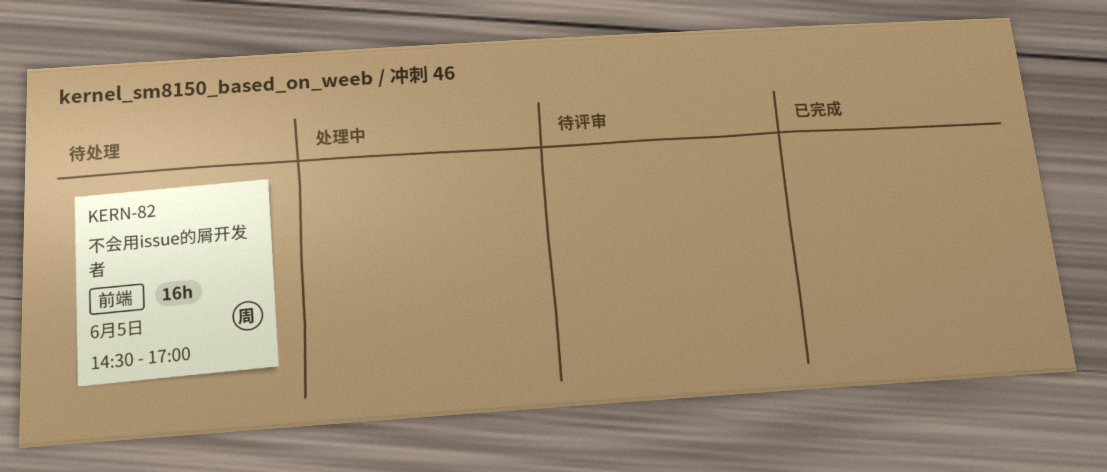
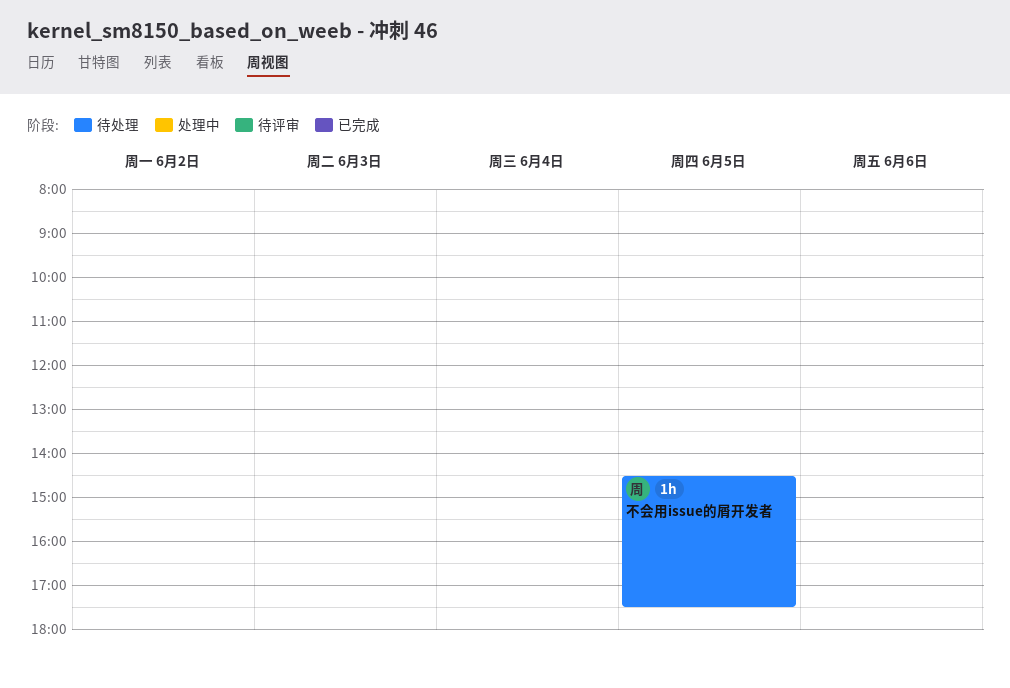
不会用issue的屑开发者, estimate: 16h -> 1h
不会用issue的屑开发者, ends: 17:00 -> 17:30

